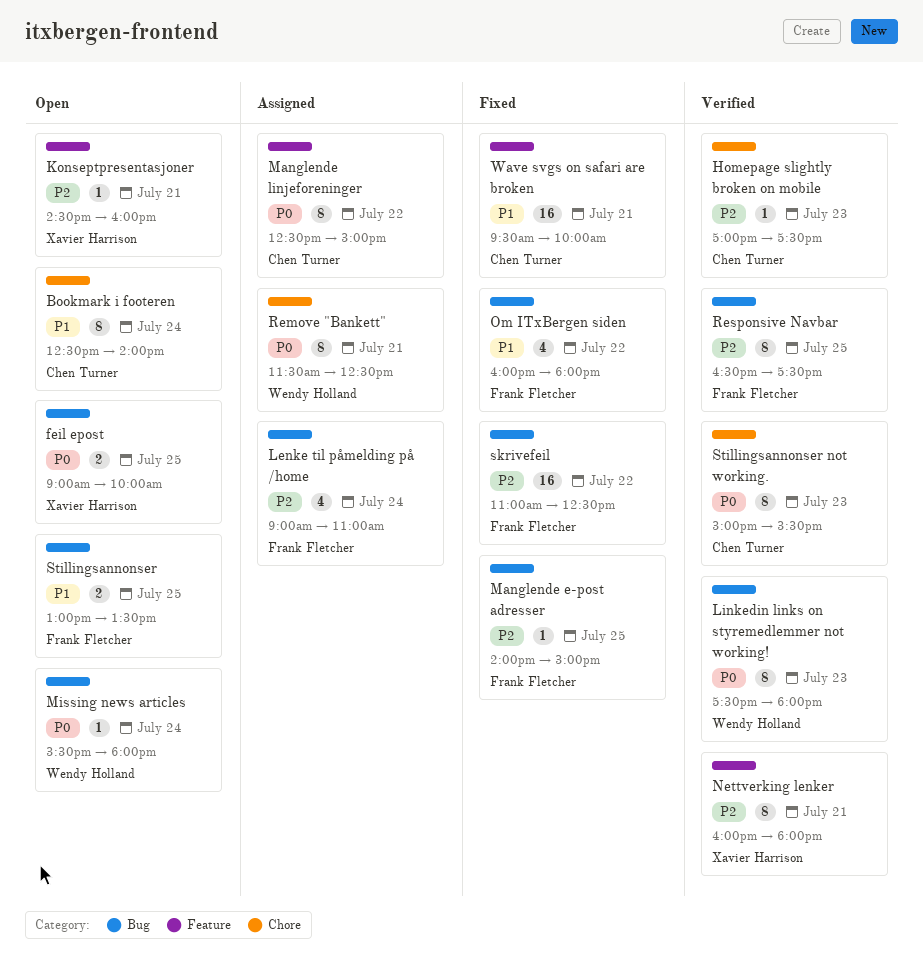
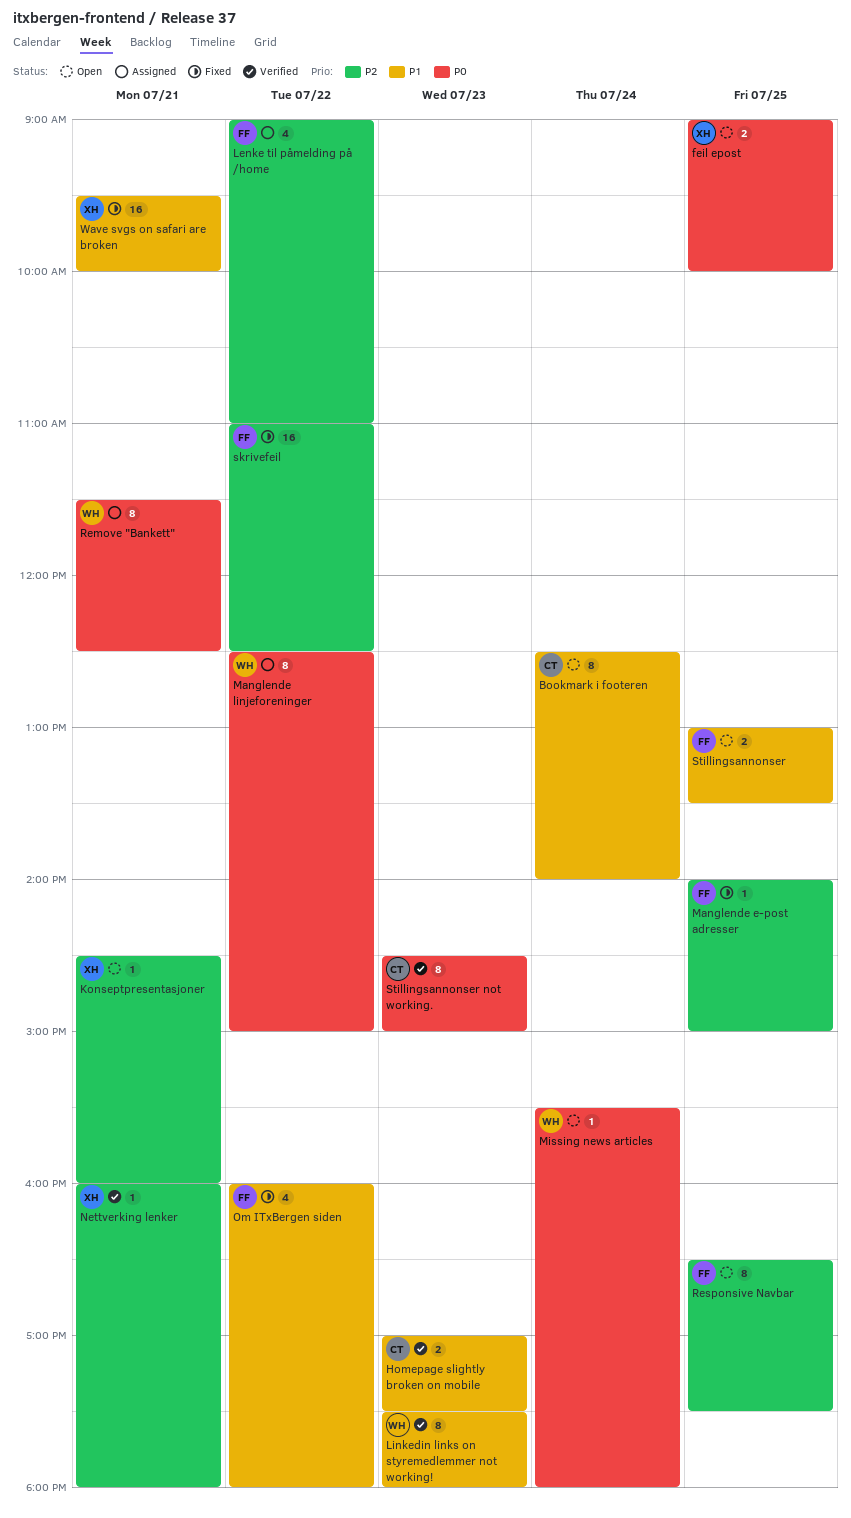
Homepage slightly broken on mobile, priority: P2 -> P1
Homepage slightly broken on mobile, estimate: 1 -> 2
Lenke til påmelding på /home, day: Jul 24 -> Jul 22
Linkedin links on styremedlemmer not working!, priority: P0 -> P1
Manglende linjeforeninger, owner: Chen Turner -> Wendy Holland
Nettverking lenker, estimate: 8 -> 1
Responsive Navbar, status: Verified -> Open
Stillingsannonser not working., begins: 15:00 -> 14:30
Stillingsannonser not working., ends: 15:30 -> 15:00
Wave svgs on safari are broken, owner: Chen Turner -> Xavier Harrison

